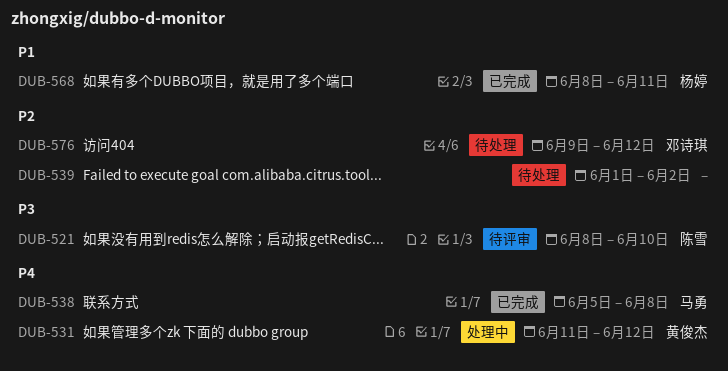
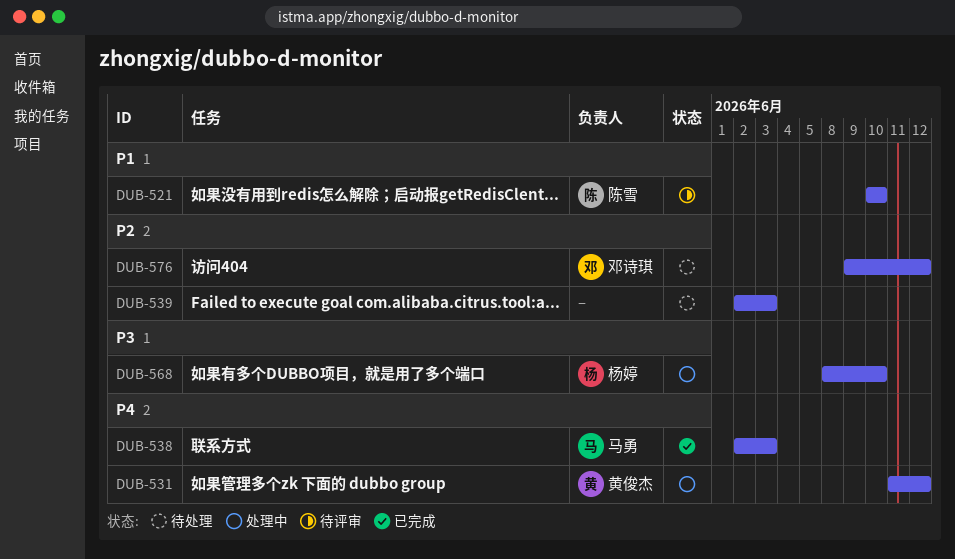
DUB-521, priority: P3 -> P1
DUB-521, start: Jun 8 -> Jun 10
DUB-538, start: Jun 5 -> Jun 2
DUB-538, due: Jun 8 -> Jun 3
DUB-539, start: Jun 1 -> Jun 2
DUB-539, due: Jun 2 -> Jun 3
DUB-568, status: 已完成 -> 处理中
DUB-568, priority: P1 -> P3
DUB-568, due: Jun 11 -> Jun 10

